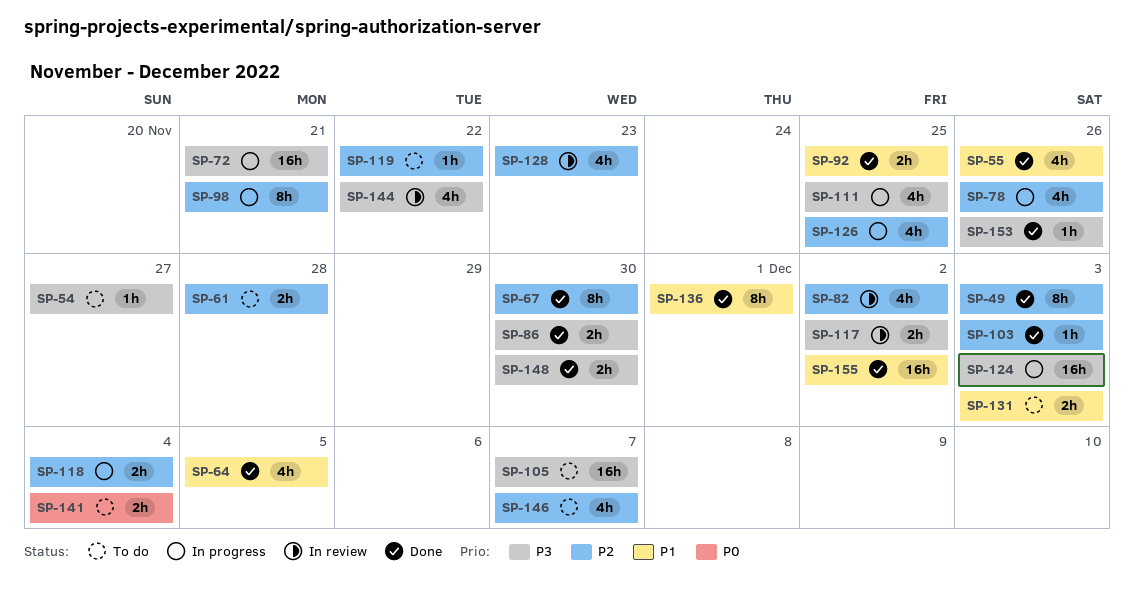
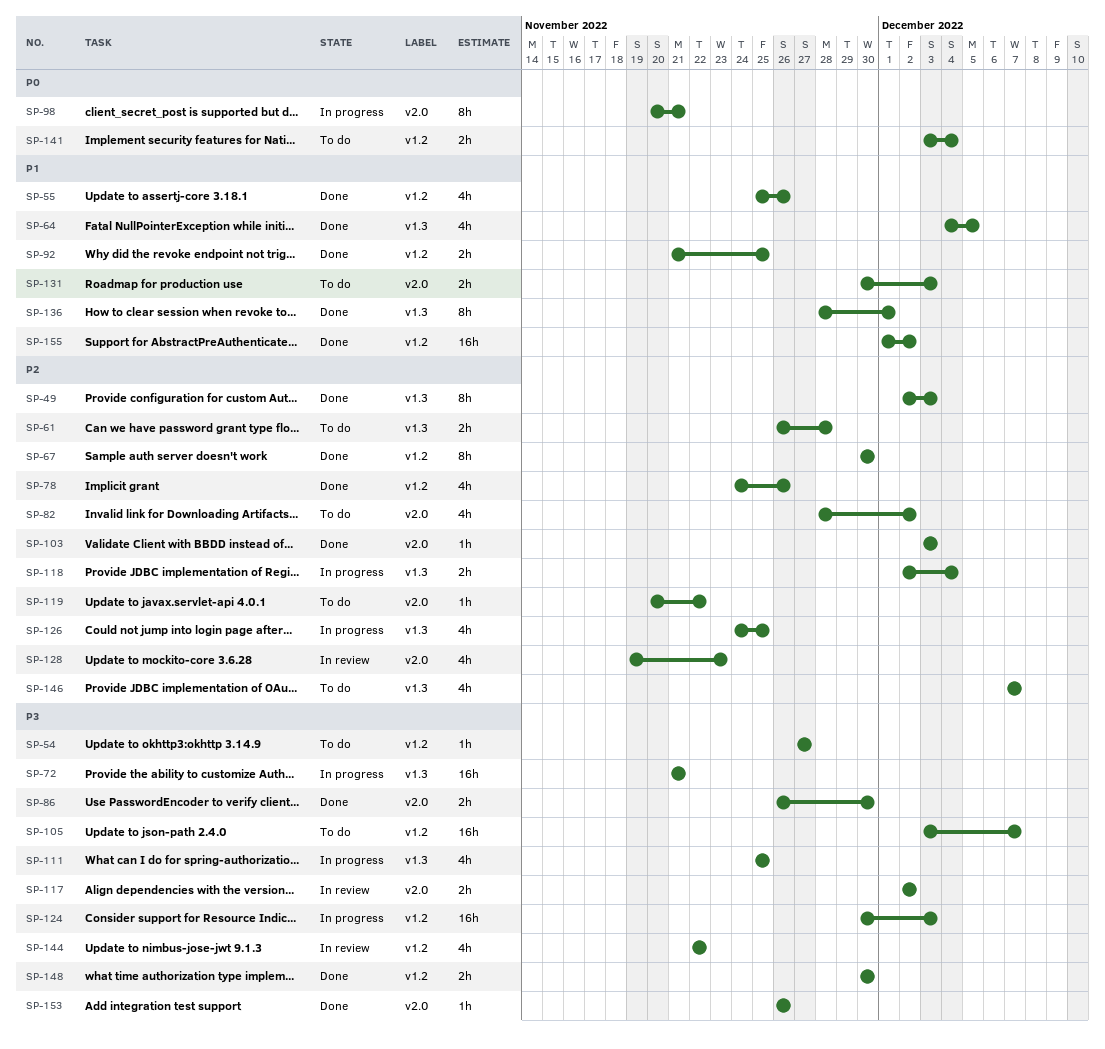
SP-78, status: In progress -> Done
SP-82, status: In review -> To do
SP-98, priority: P2 -> P0

